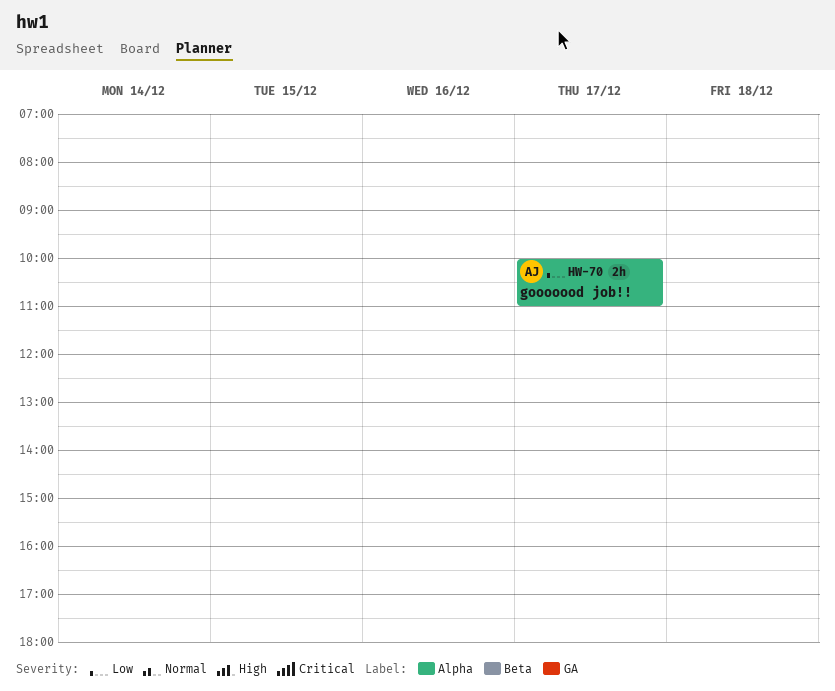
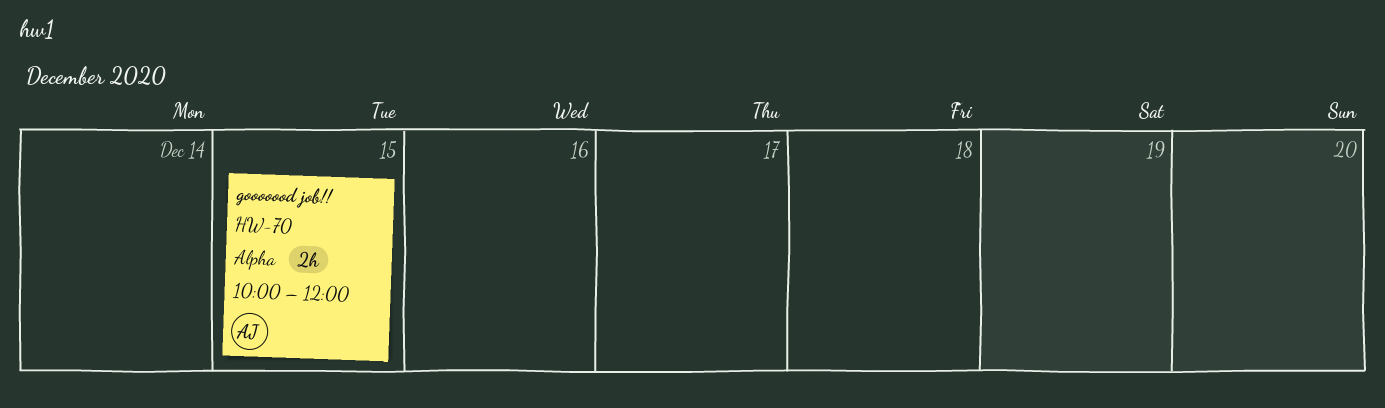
HW-70, day: Dec 17 -> Dec 15
HW-70, ends: 11:00 -> 12:00

